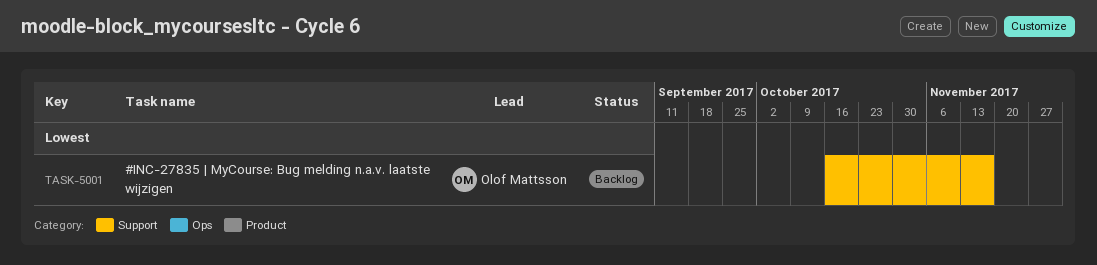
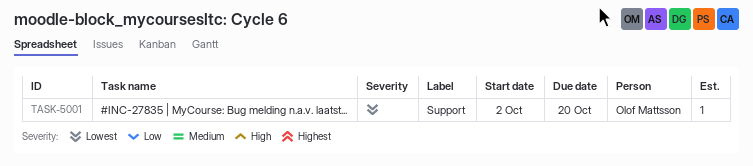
TASK-5001, start: Oct 16 -> Oct 2
TASK-5001, due: Nov 17 -> Oct 20

